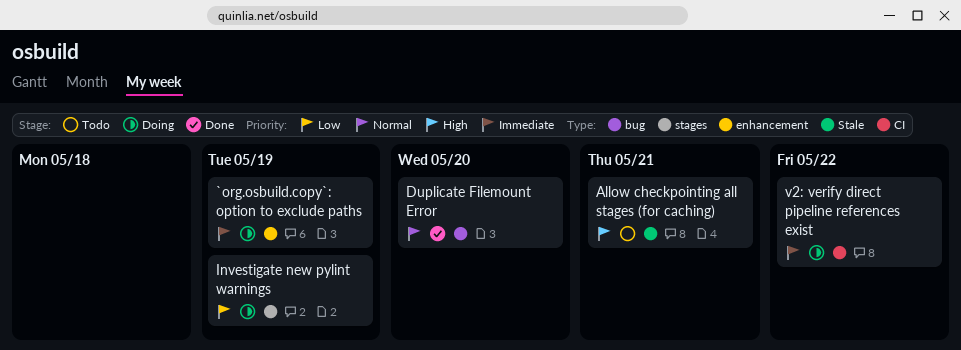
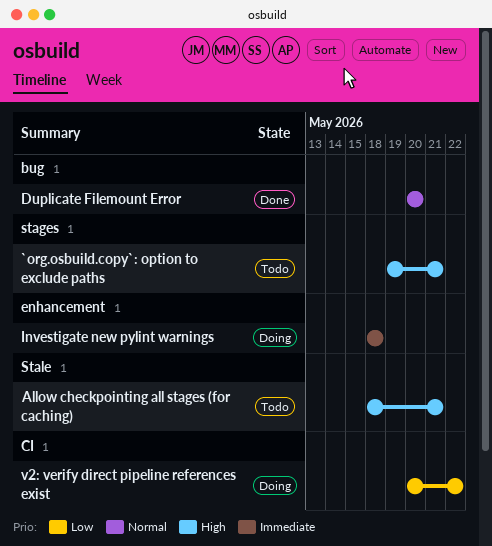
`org.osbuild.copy`: option to exclude paths, status: Doing -> Todo
`org.osbuild.copy`: option to exclude paths, priority: Immediate -> High
`org.osbuild.copy`: option to exclude paths, label: enhancement -> stages
`org.osbuild.copy`: option to exclude paths, due: May 19 -> May 21
Investigate new pylint warnings, priority: Low -> Immediate
Investigate new pylint warnings, label: stages -> enhancement
Investigate new pylint warnings, due: May 19 -> May 18
v2: verify direct pipeline references exist, priority: Immediate -> Low

